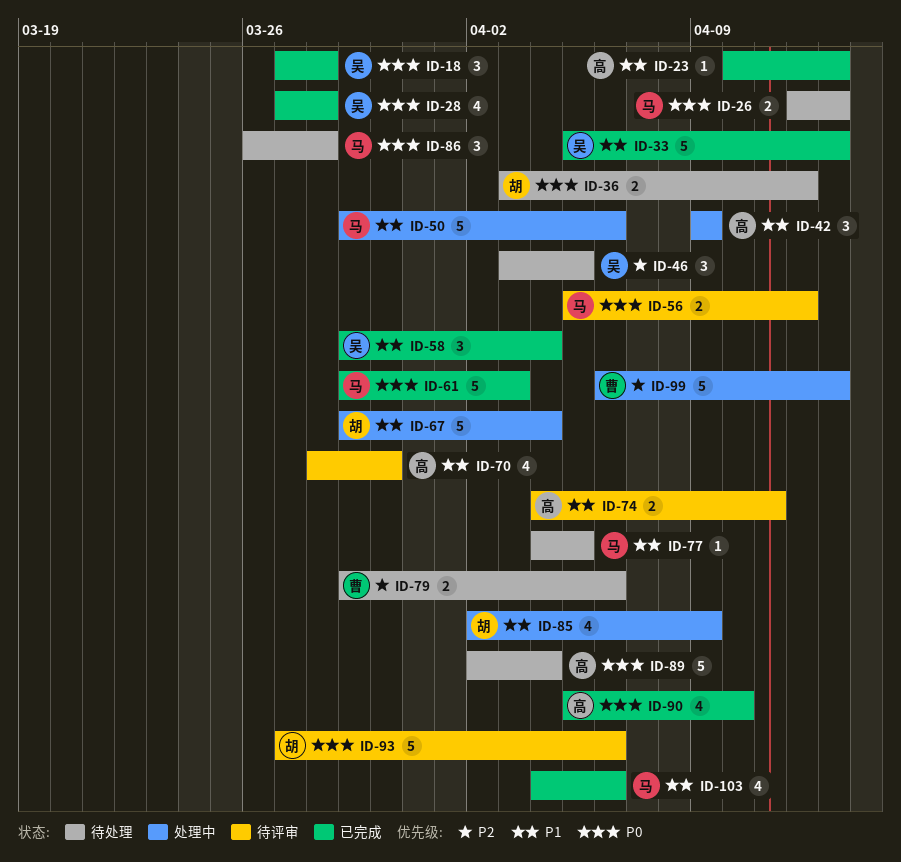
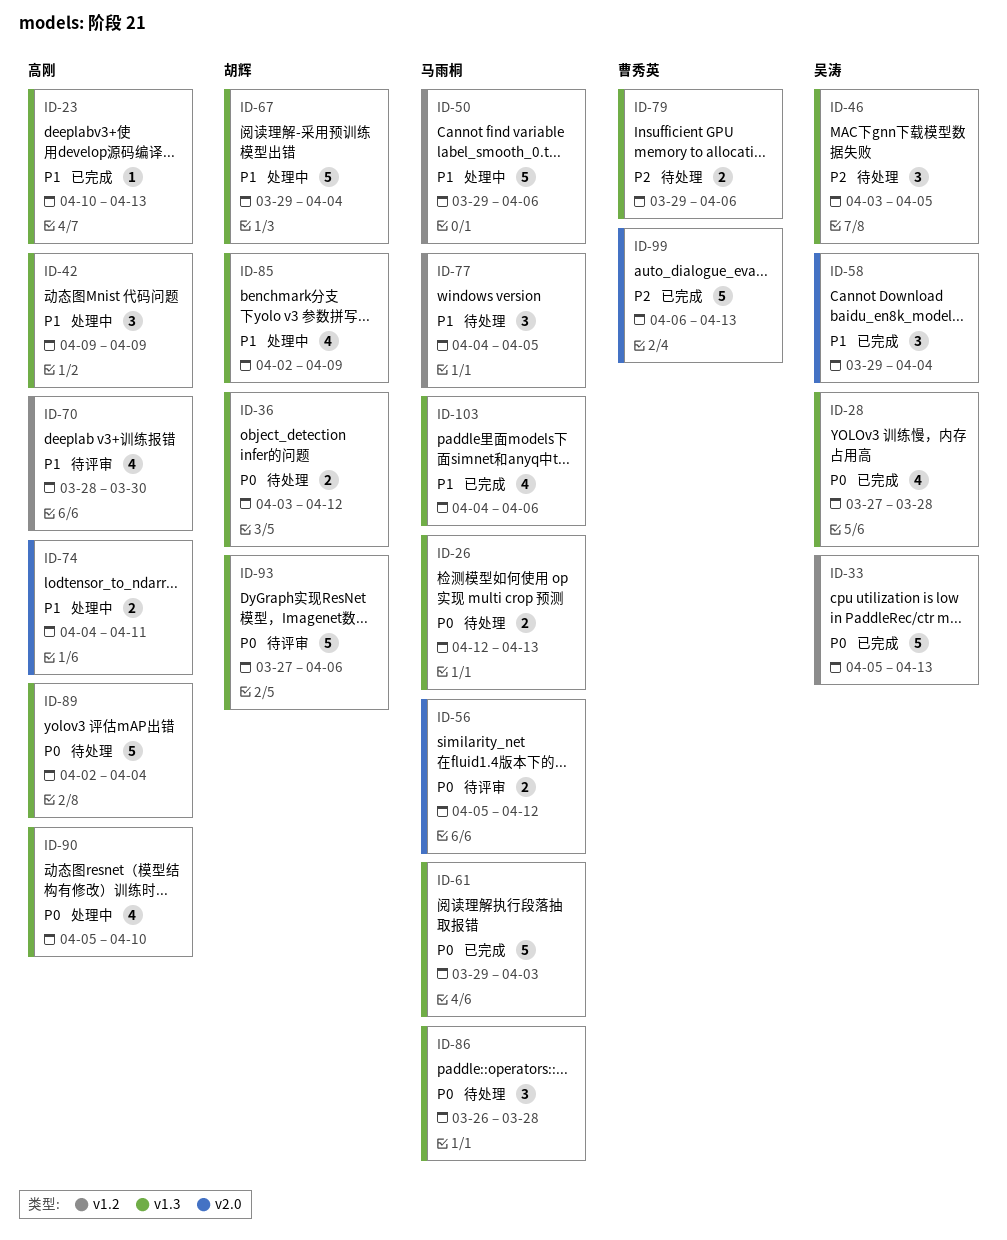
ID-18: present -> none
ID-33, priority: P1 -> P0
ID-74, status: 待评审 -> 处理中
ID-77, estimate: 1 -> 3
ID-90, status: 已完成 -> 处理中
ID-99, status: 处理中 -> 已完成

